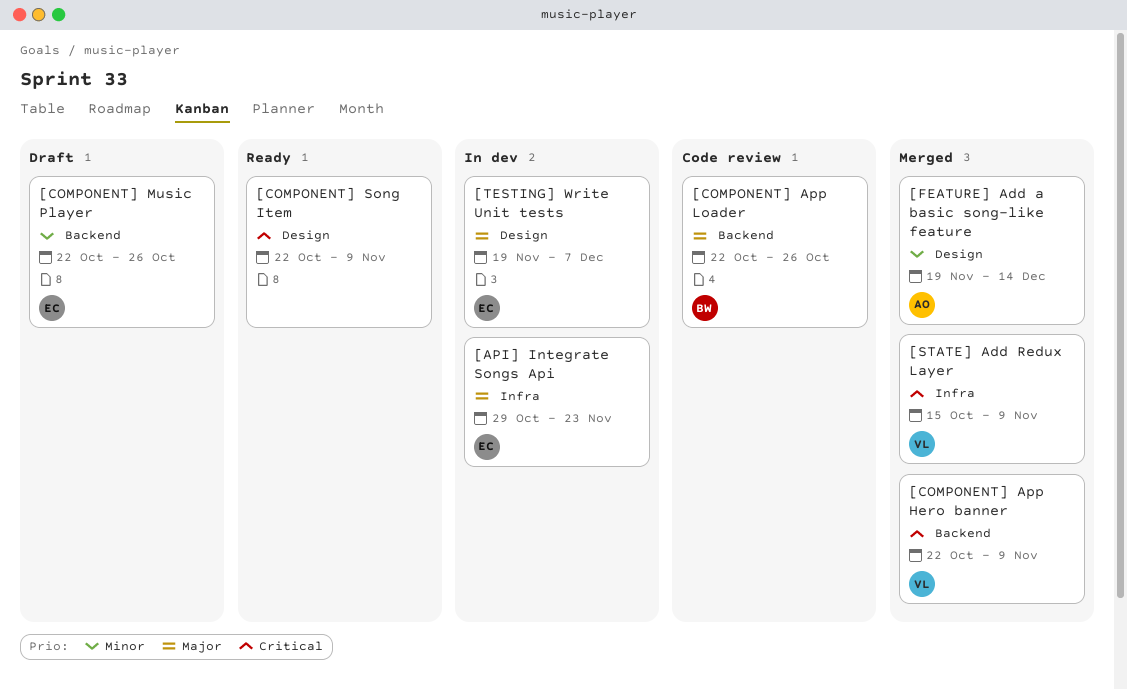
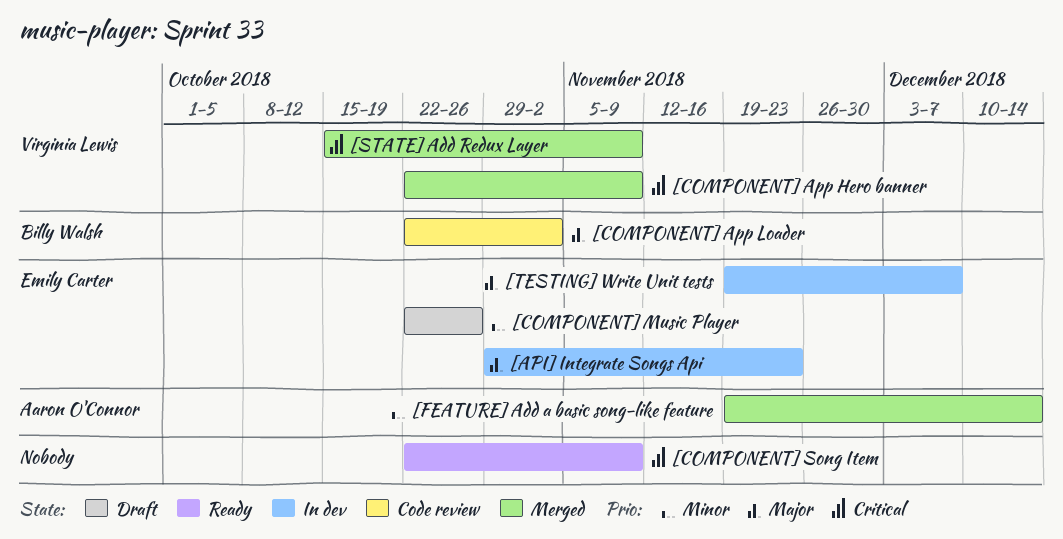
[COMPONENT] App Loader, due: Oct 26 -> Nov 2

